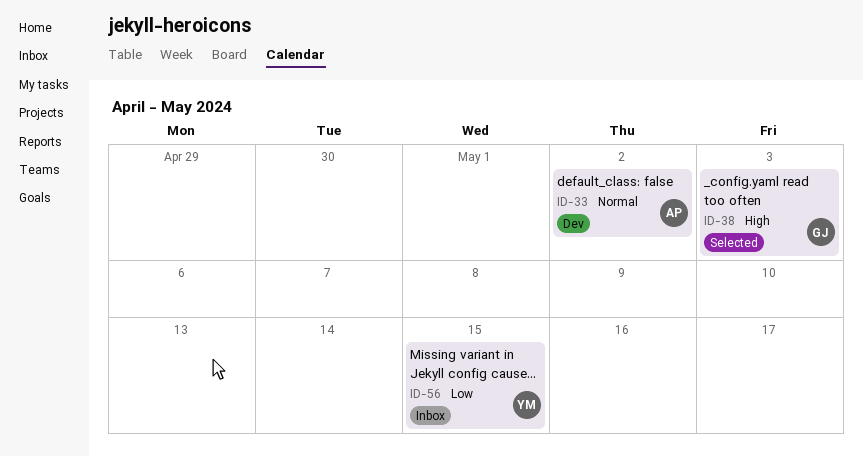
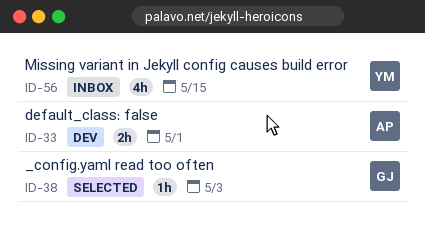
ID-33, due: May 2 -> May 1

